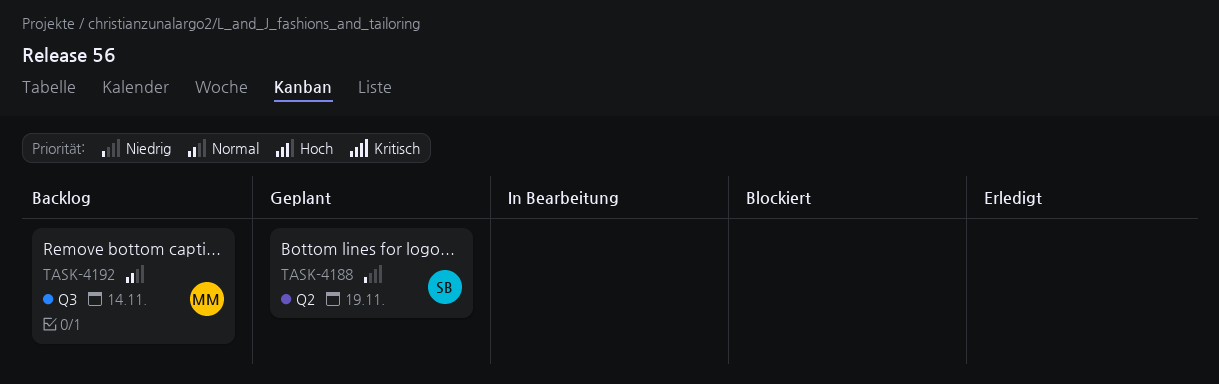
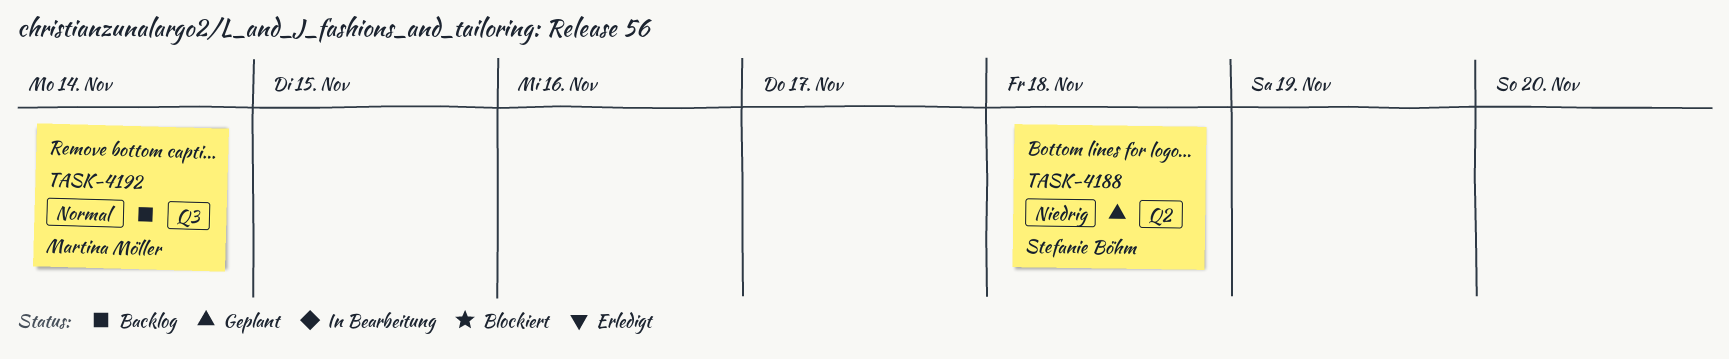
TASK-4188, due: Nov 19 -> Nov 18

